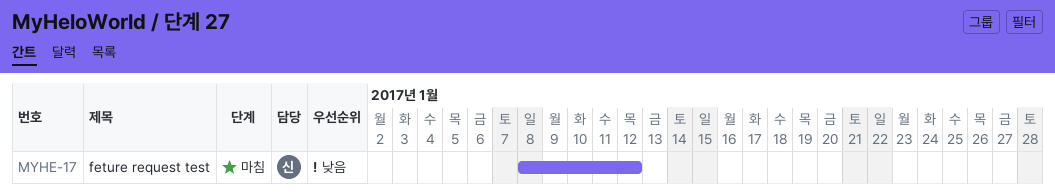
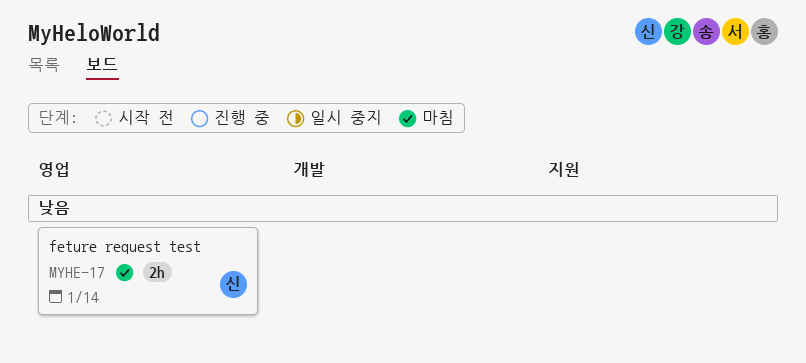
MYHE-17, due: Jan 12 -> Jan 14

